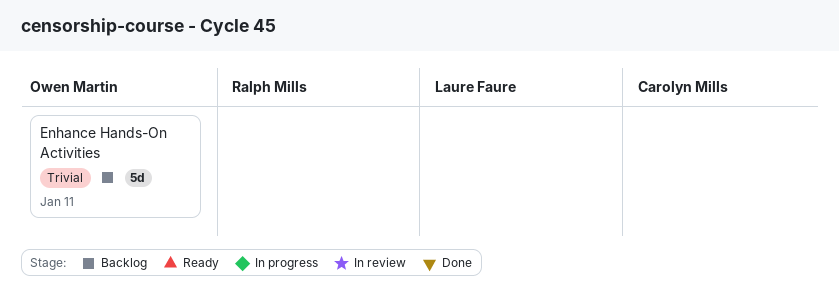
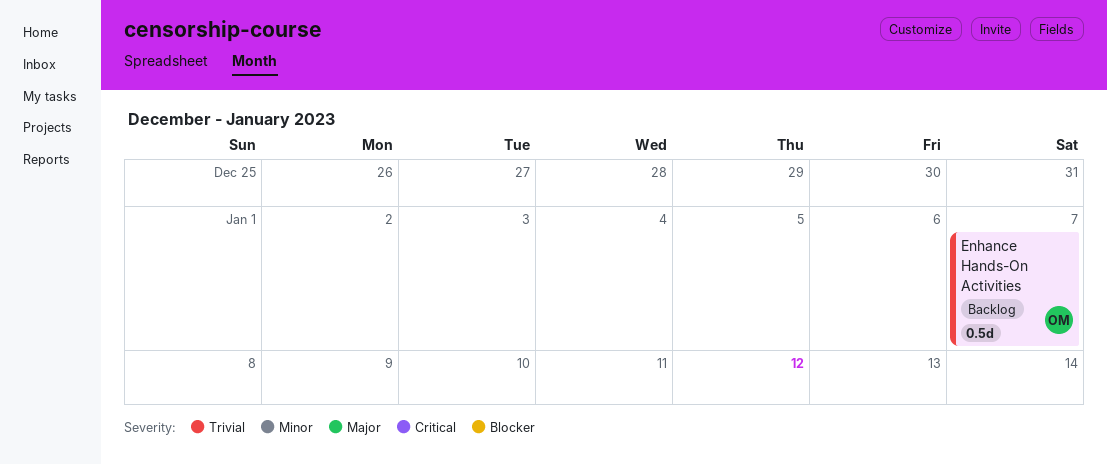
Enhance Hands-On Activities, estimate: 5d -> 0.5d
Enhance Hands-On Activities, due: Jan 11 -> Jan 7

